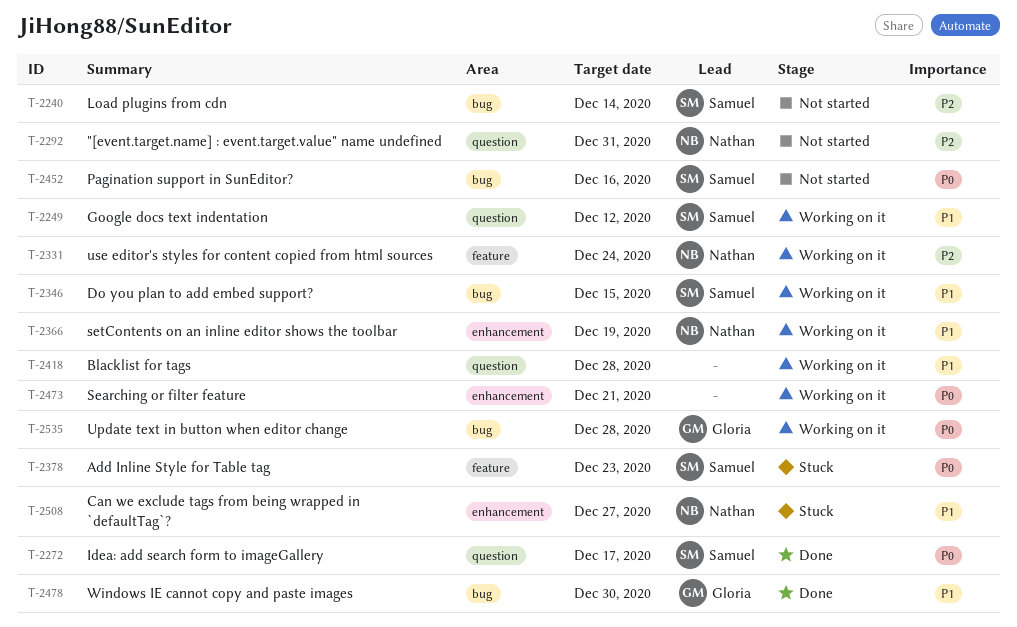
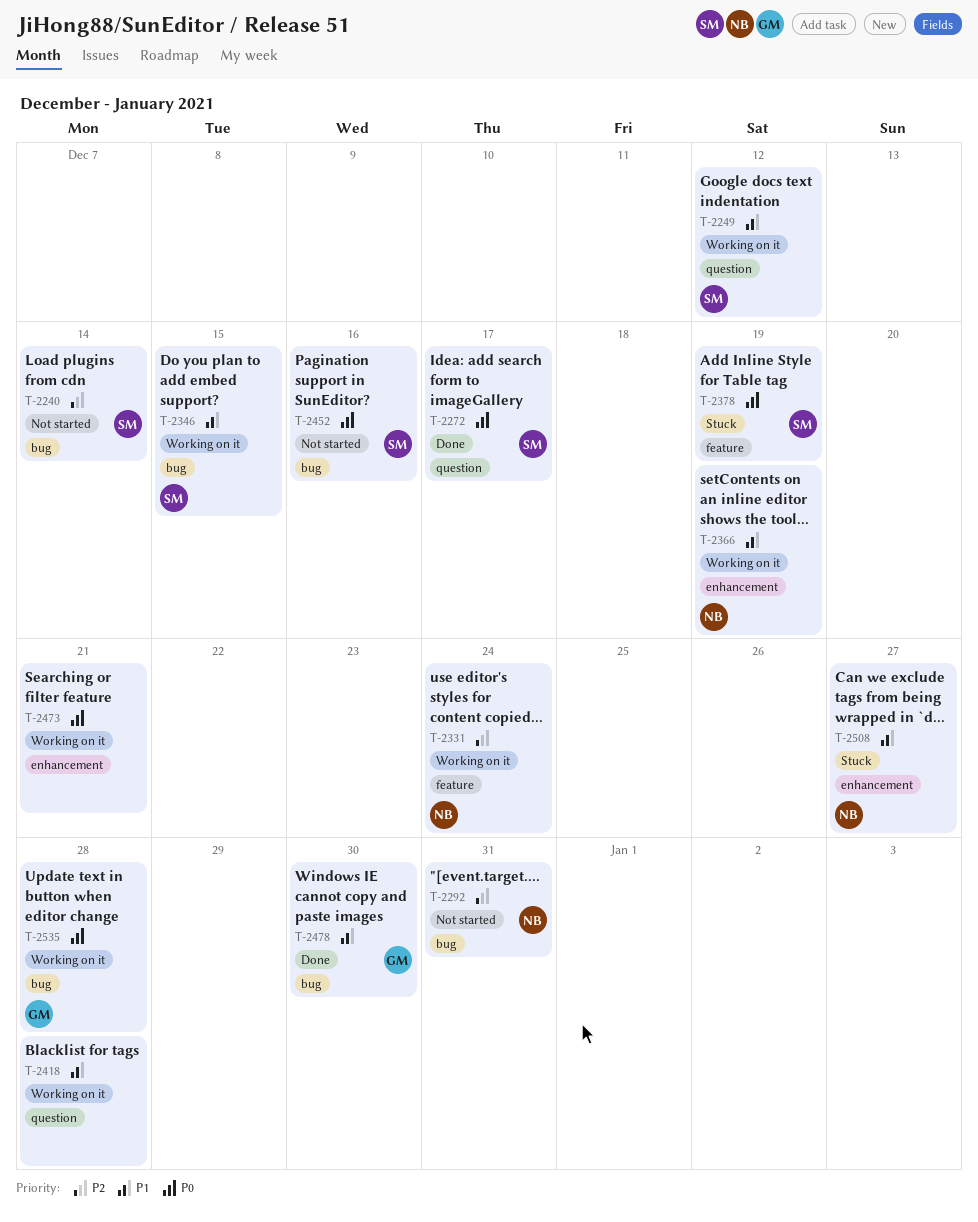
T-2292, label: question -> bug
T-2378, due: Dec 23 -> Dec 19

